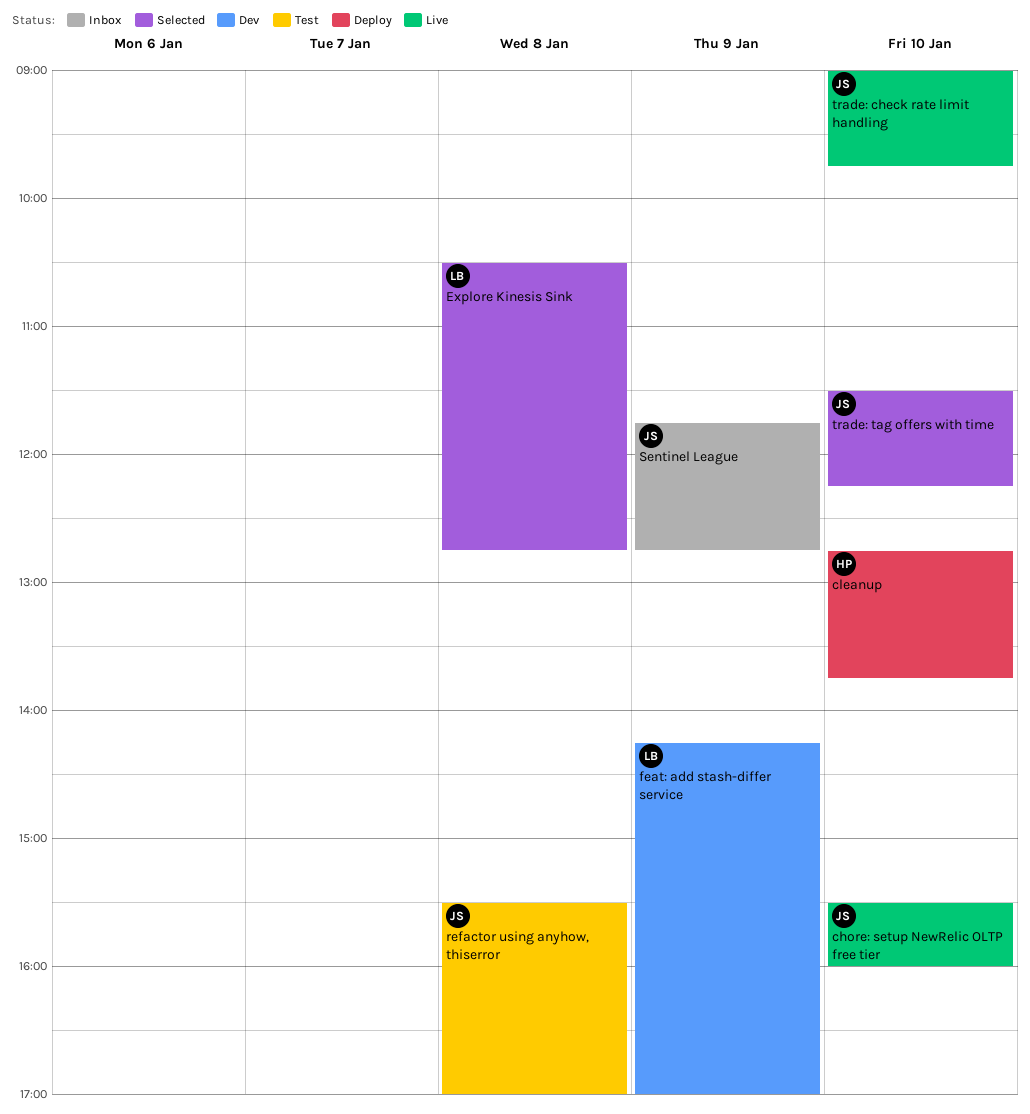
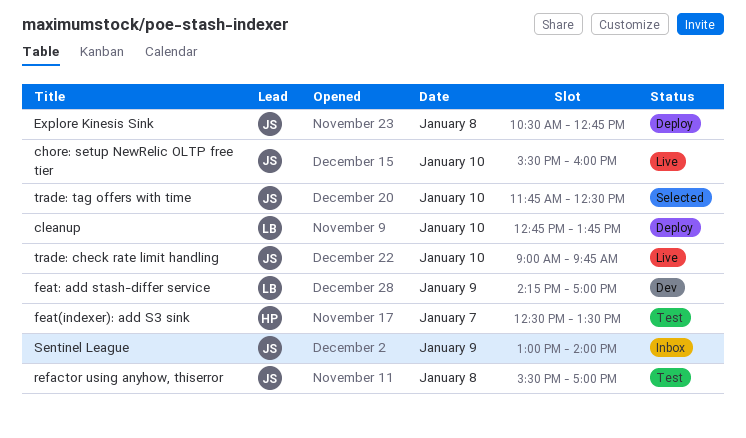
cleanup, owner: HP -> LB
Explore Kinesis Sink, status: Selected -> Deploy
Explore Kinesis Sink, owner: LB -> JS
feat(indexer): add S3 sink: none -> present
Sentinel League, begins: 11:45 -> 13:00
Sentinel League, ends: 12:45 -> 14:00
trade: tag offers with time, begins: 11:30 -> 11:45
trade: tag offers with time, ends: 12:15 -> 12:30

